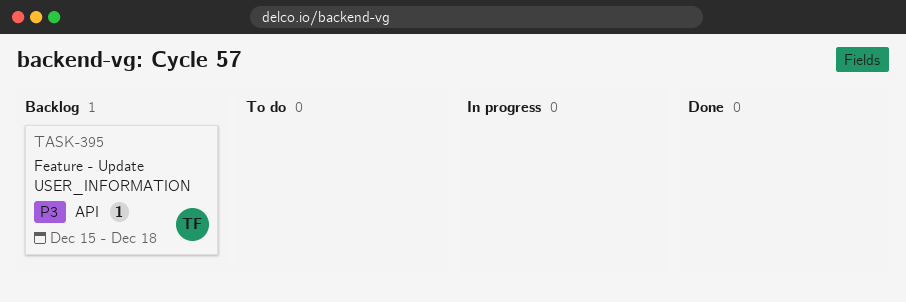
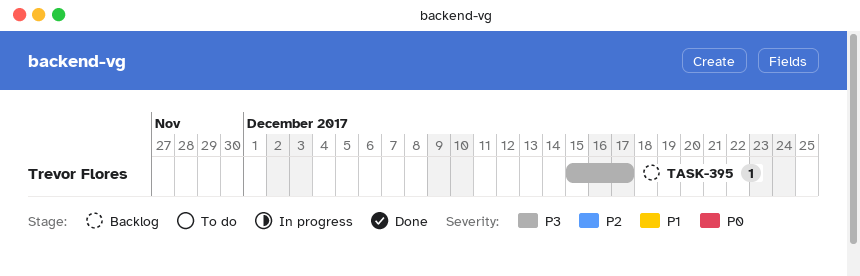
TASK-395, due: Dec 18 -> Dec 17

